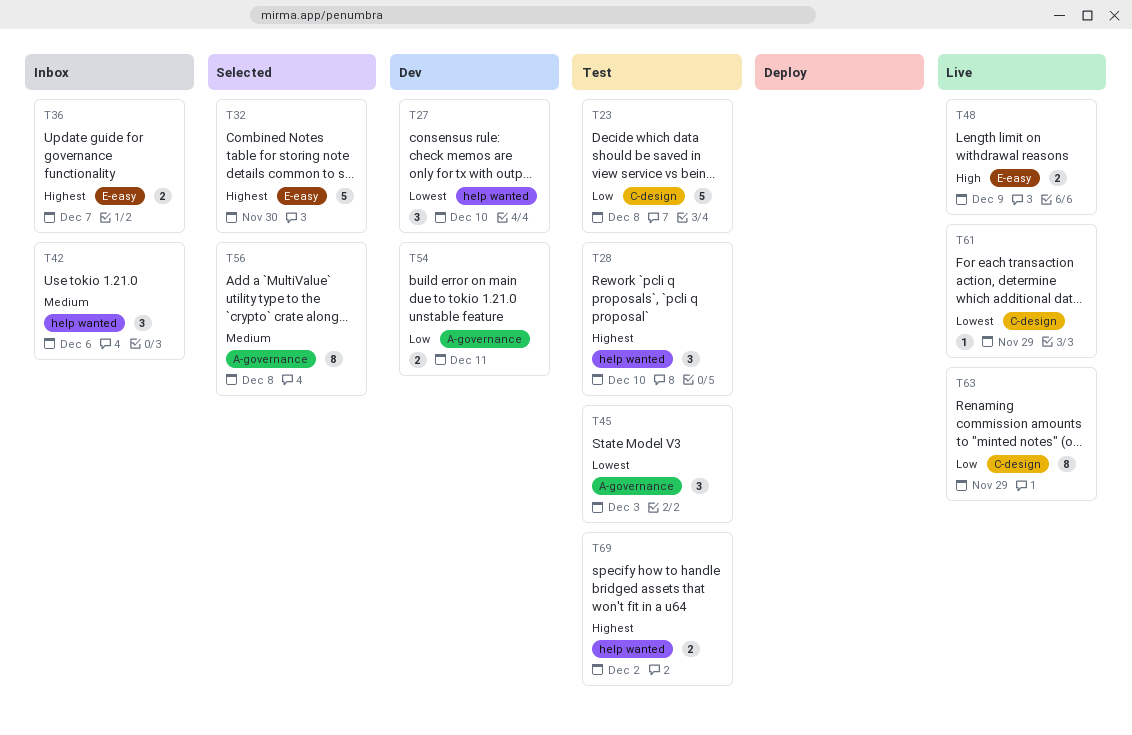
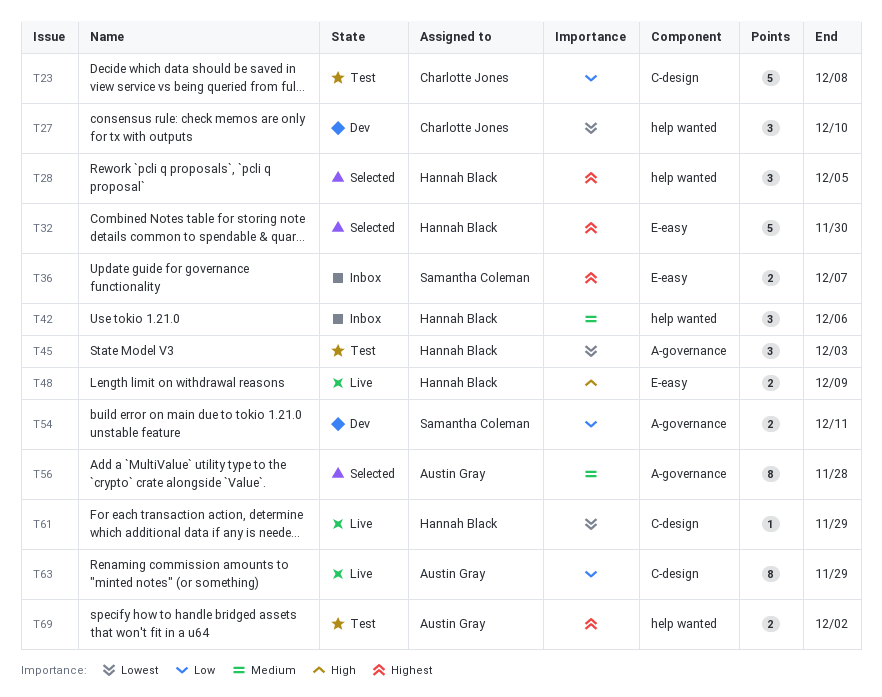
T28, status: Test -> Selected
T28, due: Dec 10 -> Dec 5
T56, due: Dec 8 -> Nov 28

